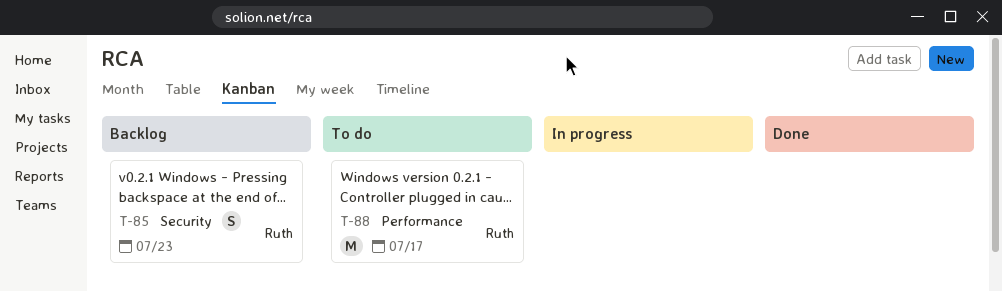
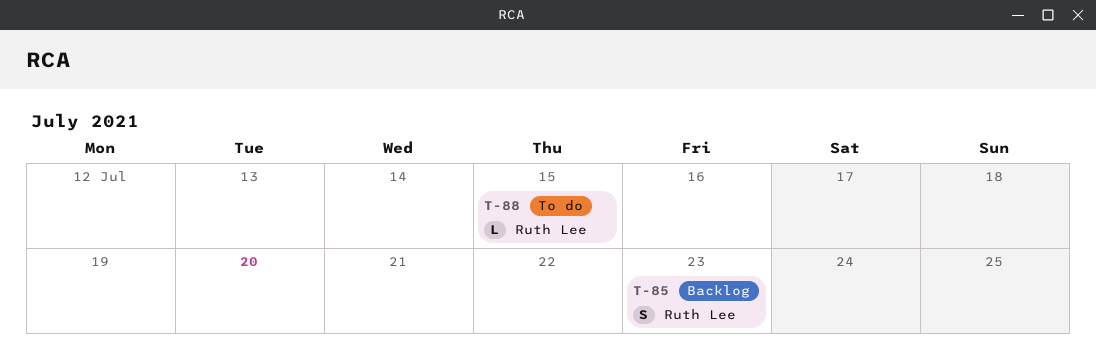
T-88, estimate: M -> L
T-88, due: Jul 17 -> Jul 15

